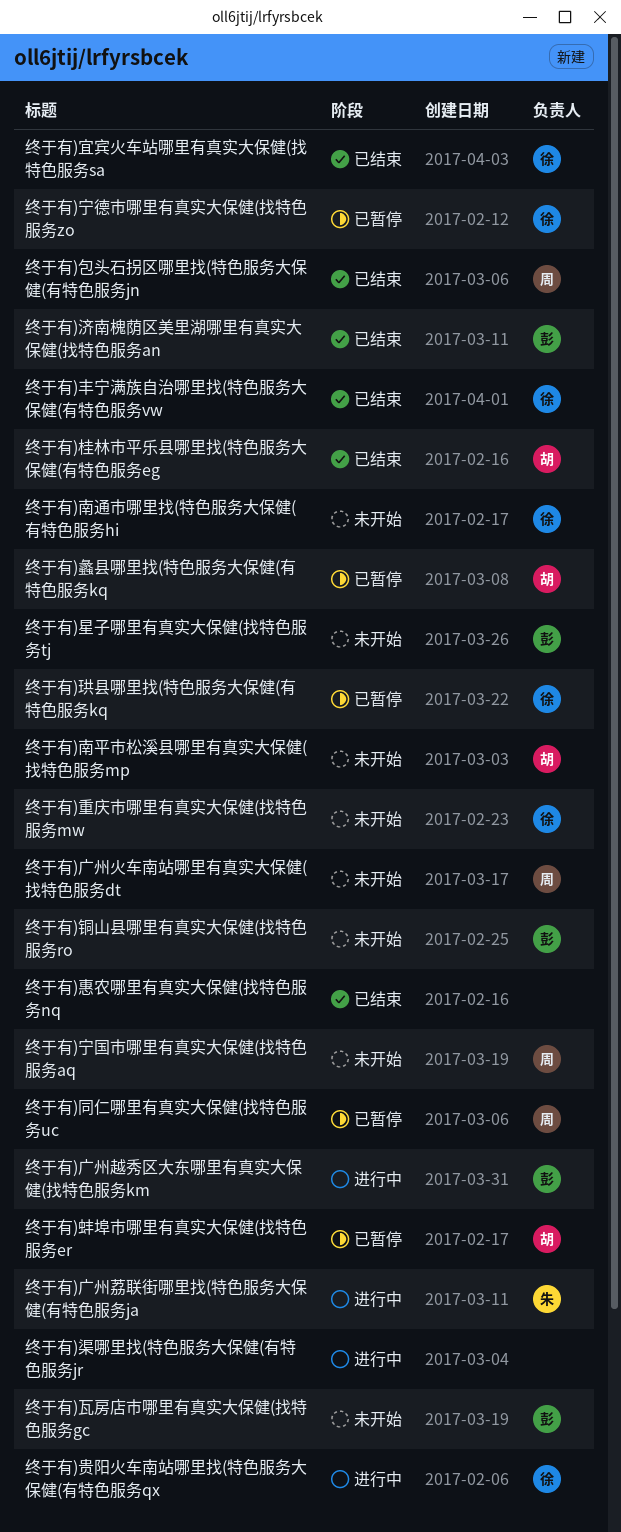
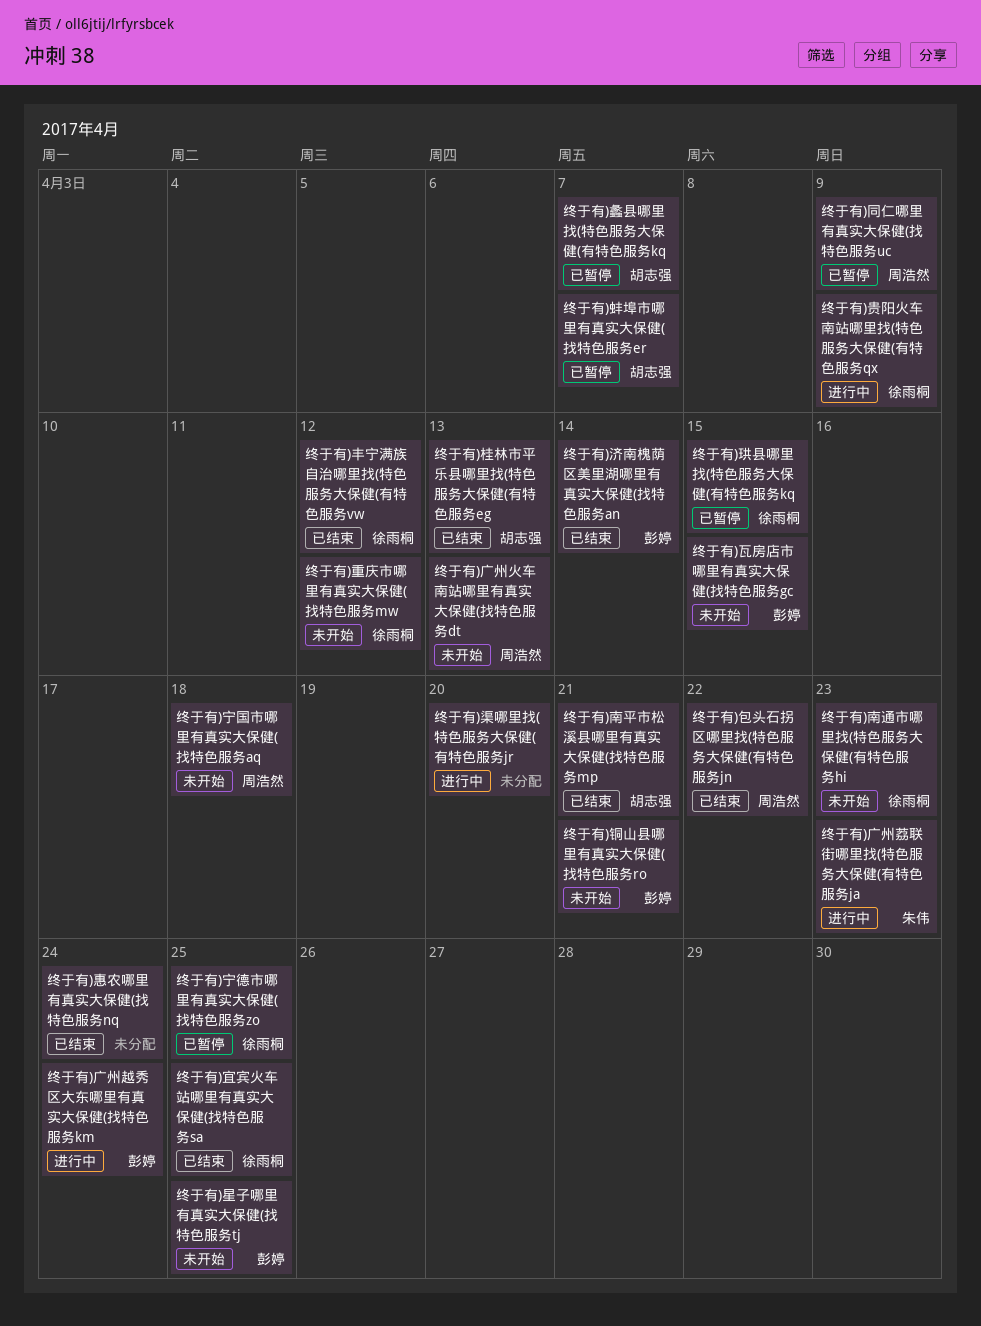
终于有)南平市松溪县哪里有真实大保健(找特色服务mp, status: 未开始 -> 已结束

